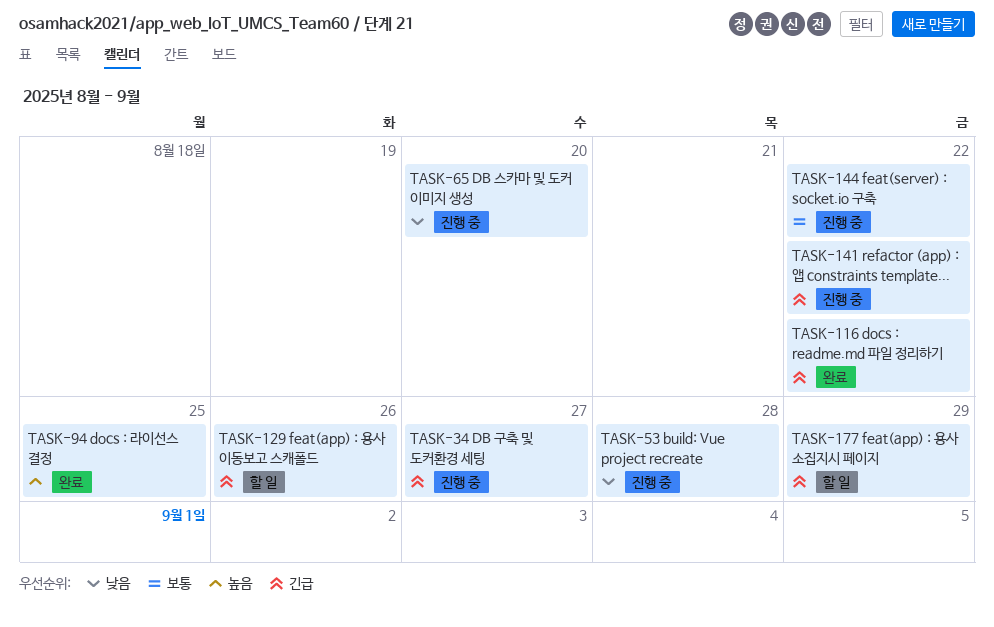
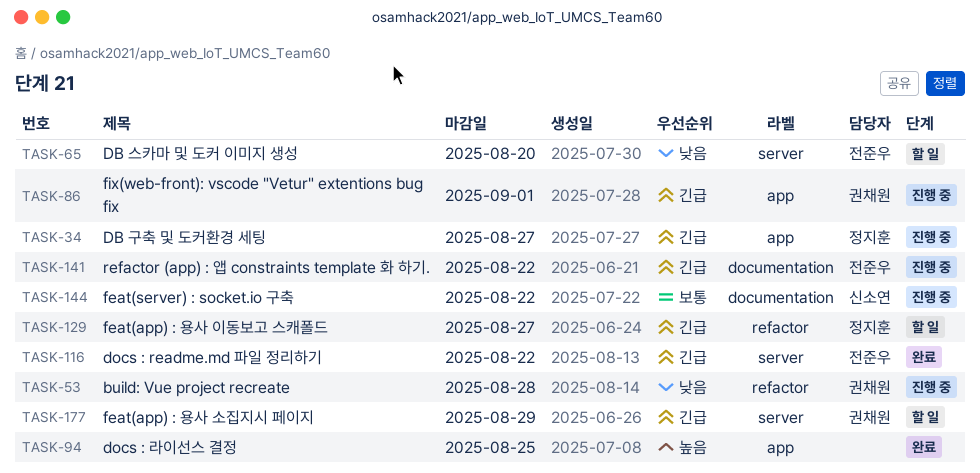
TASK-65, status: 진행 중 -> 할 일
TASK-86: none -> present
TASK-129, due: Aug 26 -> Aug 27

